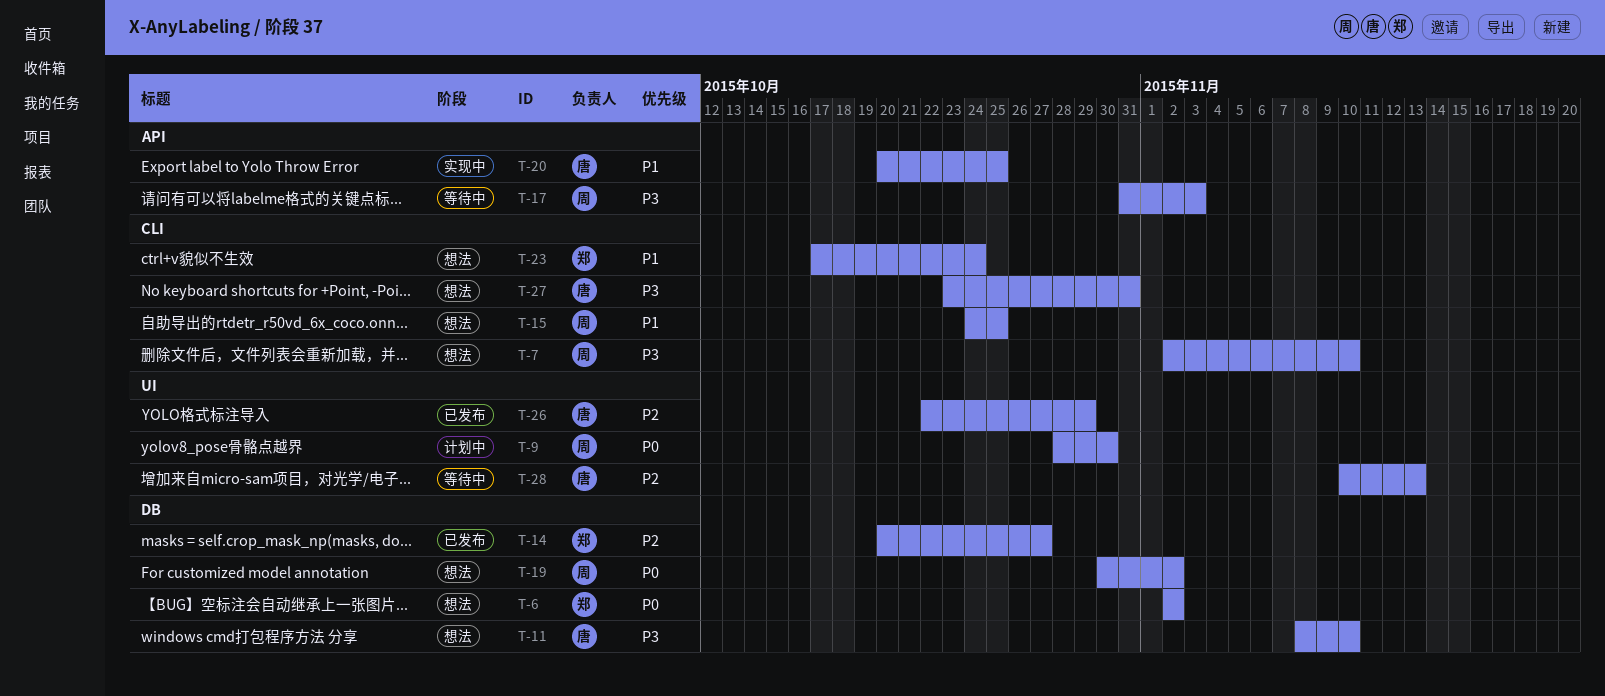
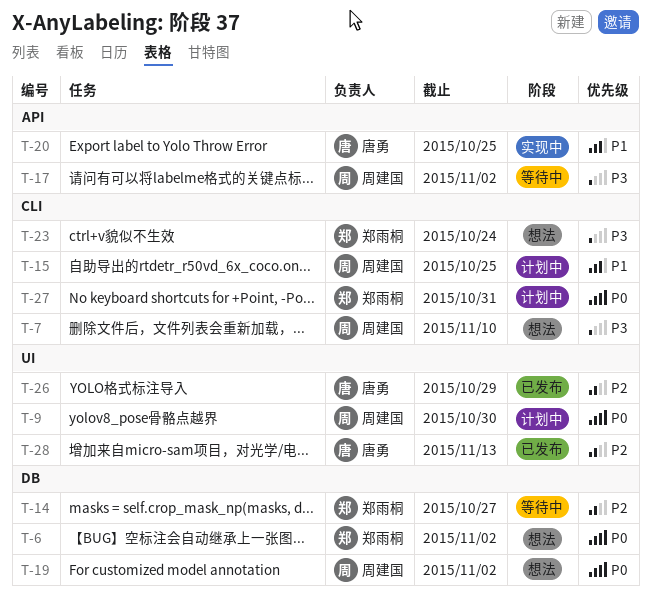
T-11: present -> none
T-14, status: 已发布 -> 等待中
T-15, status: 想法 -> 计划中
T-17, due: Nov 3 -> Nov 2
T-23, priority: P1 -> P3
T-27, status: 想法 -> 计划中
T-27, owner: 唐勇 -> 郑雨桐
T-27, priority: P3 -> P0
T-28, status: 等待中 -> 已发布

